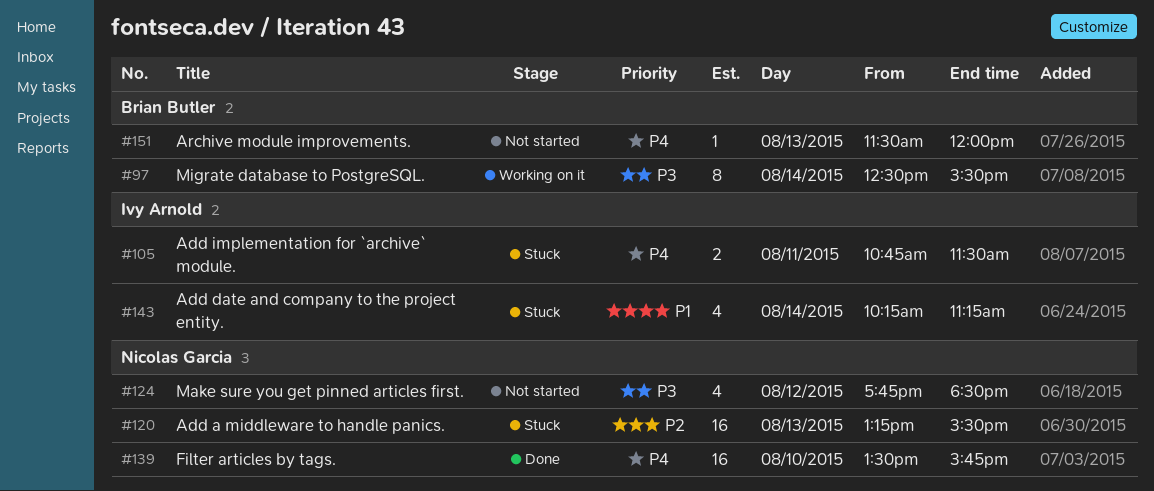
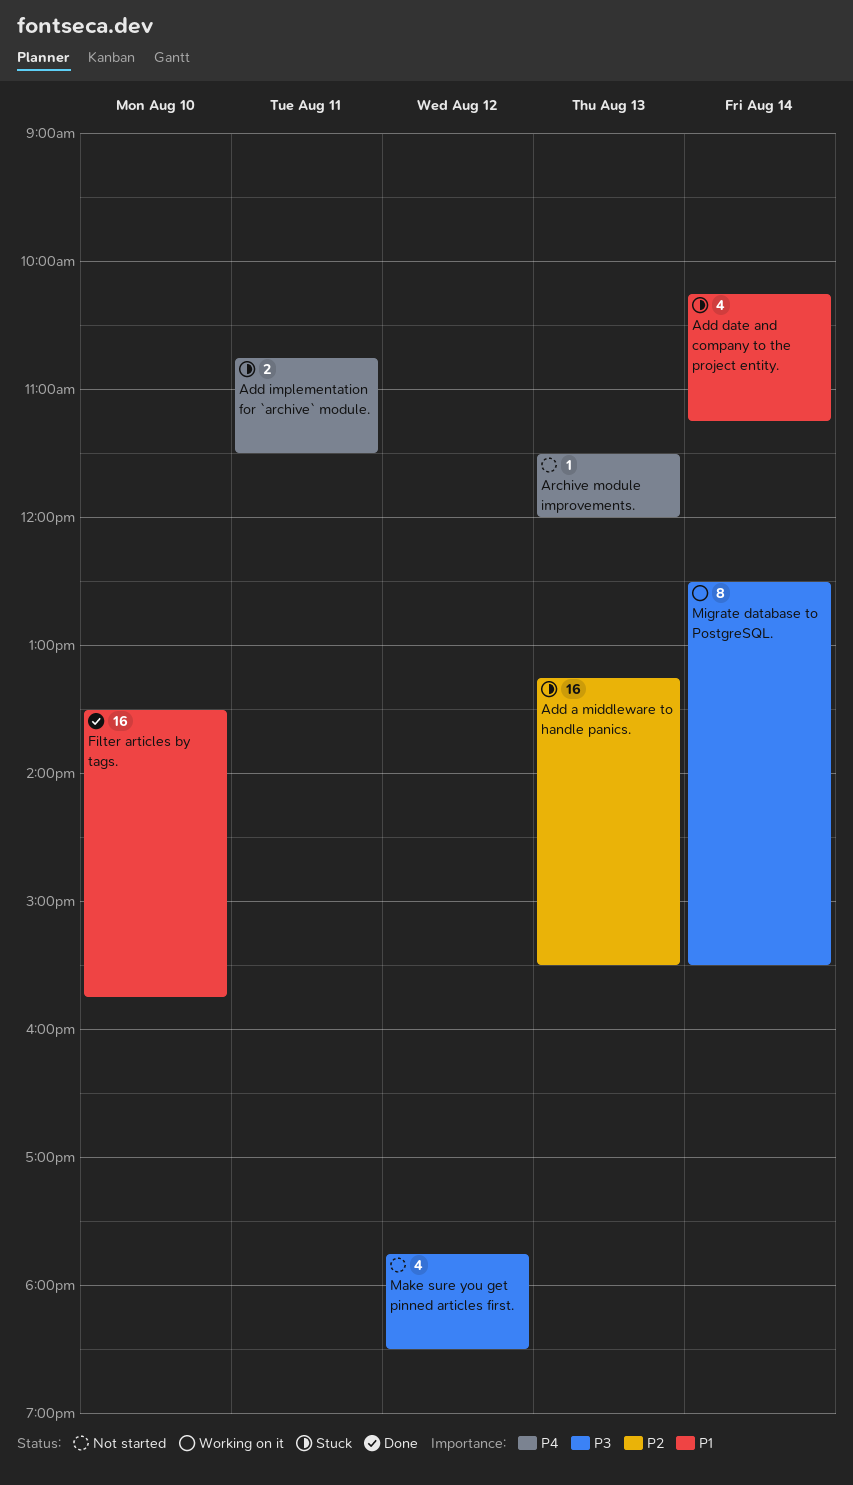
Filter articles by tags., priority: P4 -> P1

